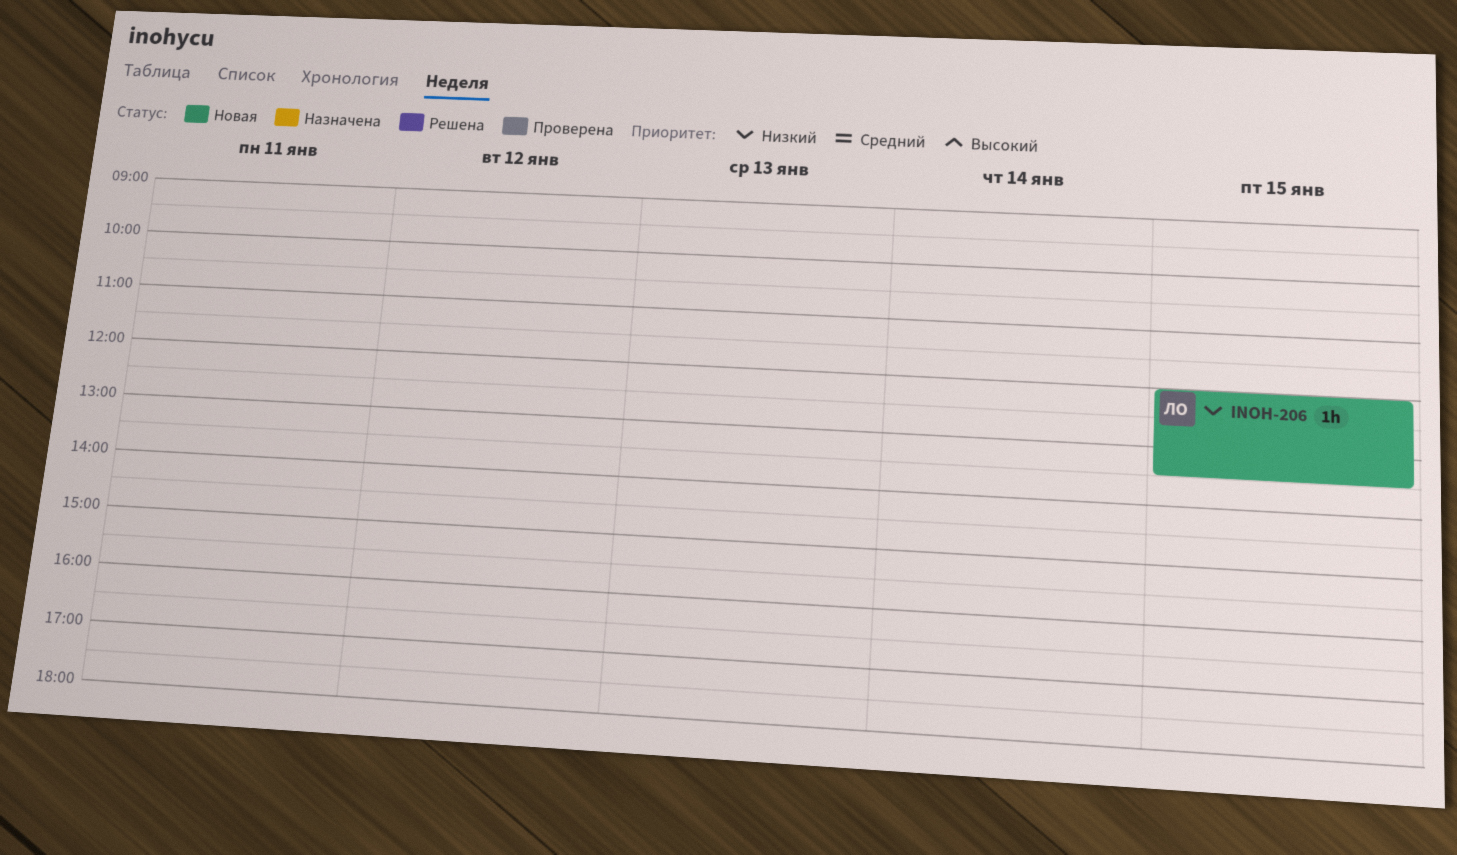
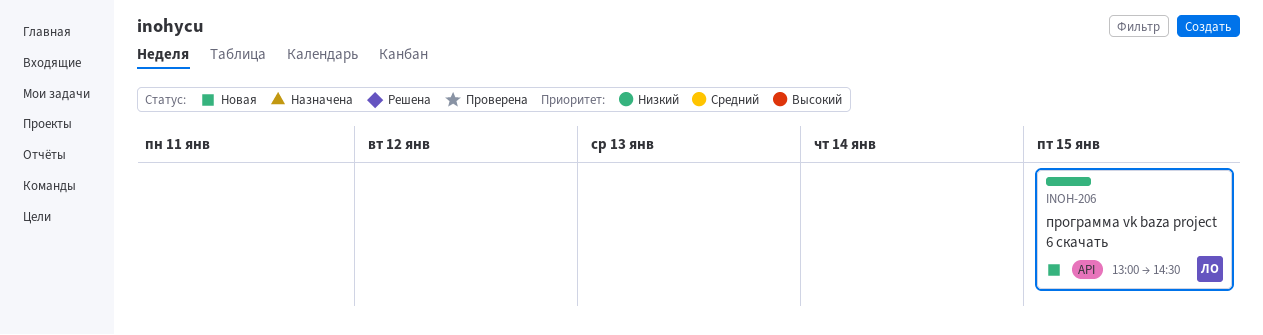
INOH-206, begins: 12:00 -> 13:00
INOH-206, ends: 13:30 -> 14:30

